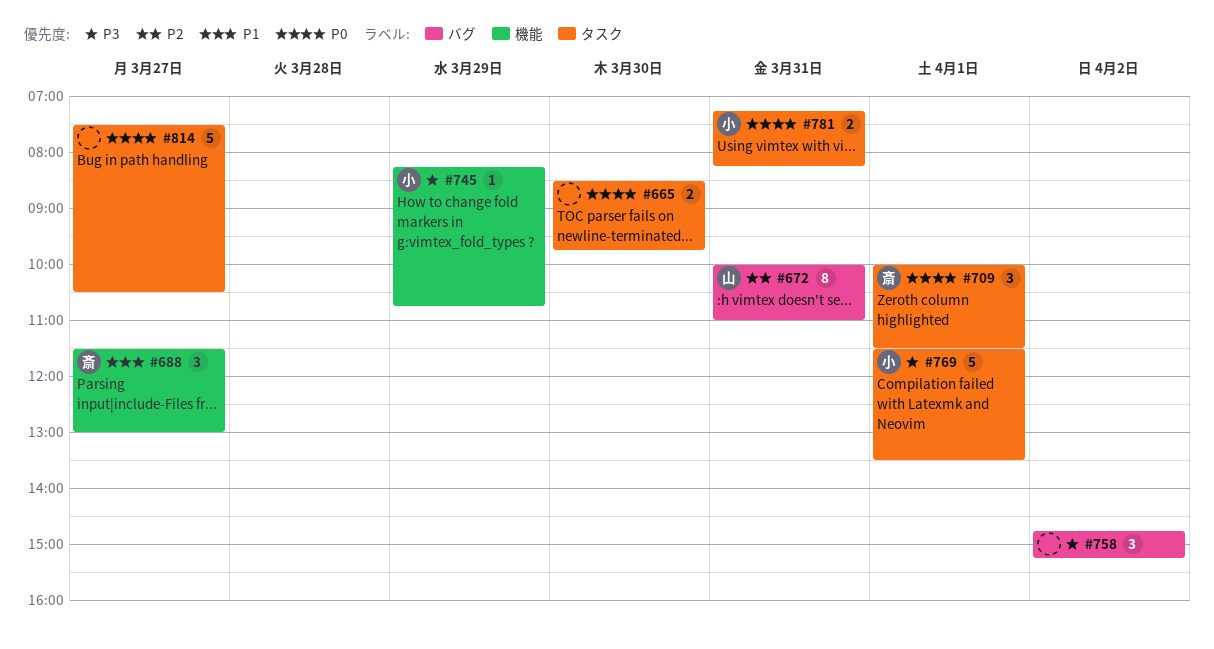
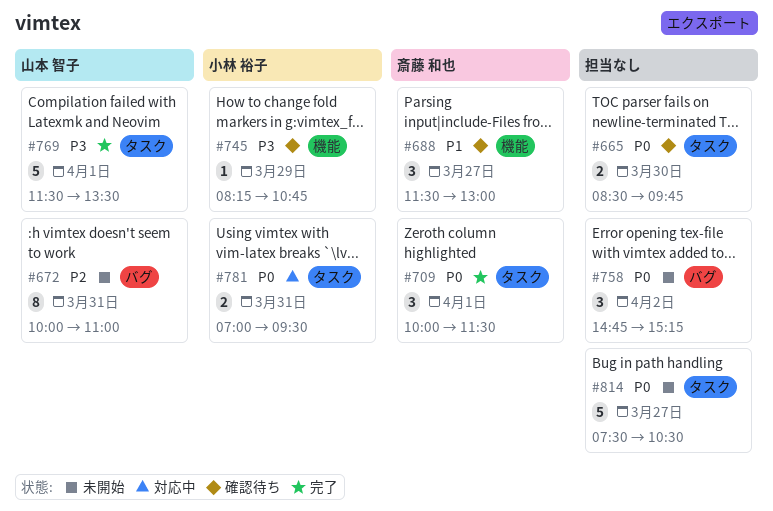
#758, priority: P3 -> P0
#769, owner: 小林 裕子 -> 山本 智子
#781, begins: 07:15 -> 07:00
#781, ends: 08:15 -> 09:30

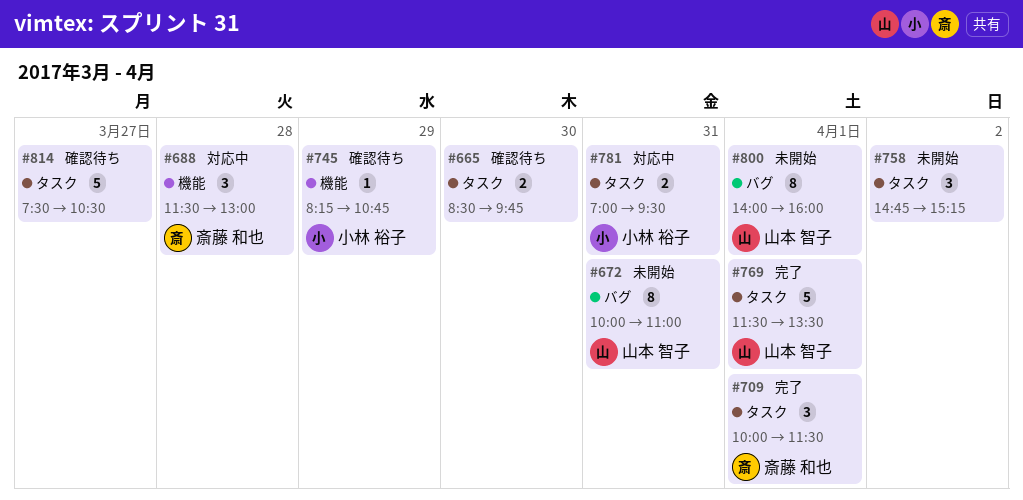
#688, status: 確認待ち -> 対応中
#688, day: Mar 27 -> Mar 28
#758, label: バグ -> タスク
#800: none -> present
#814, status: 未開始 -> 確認待ち

